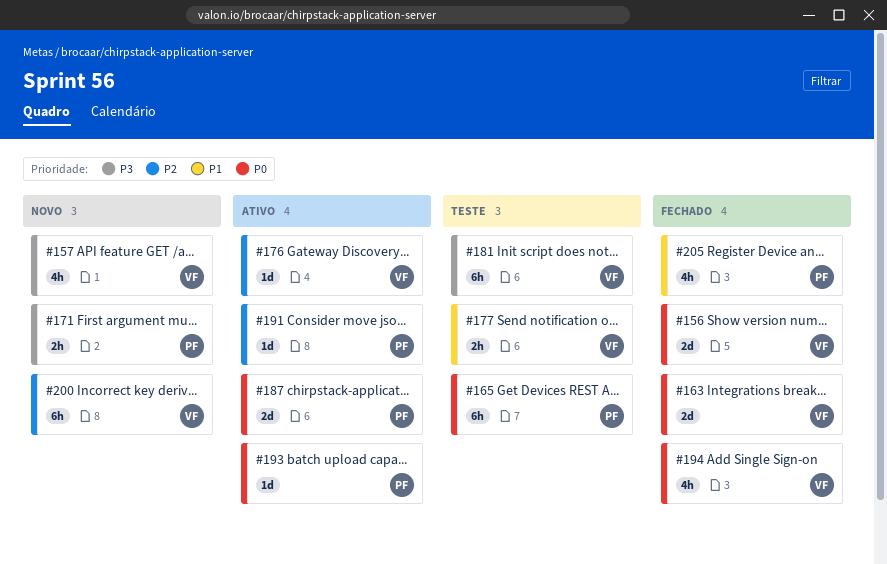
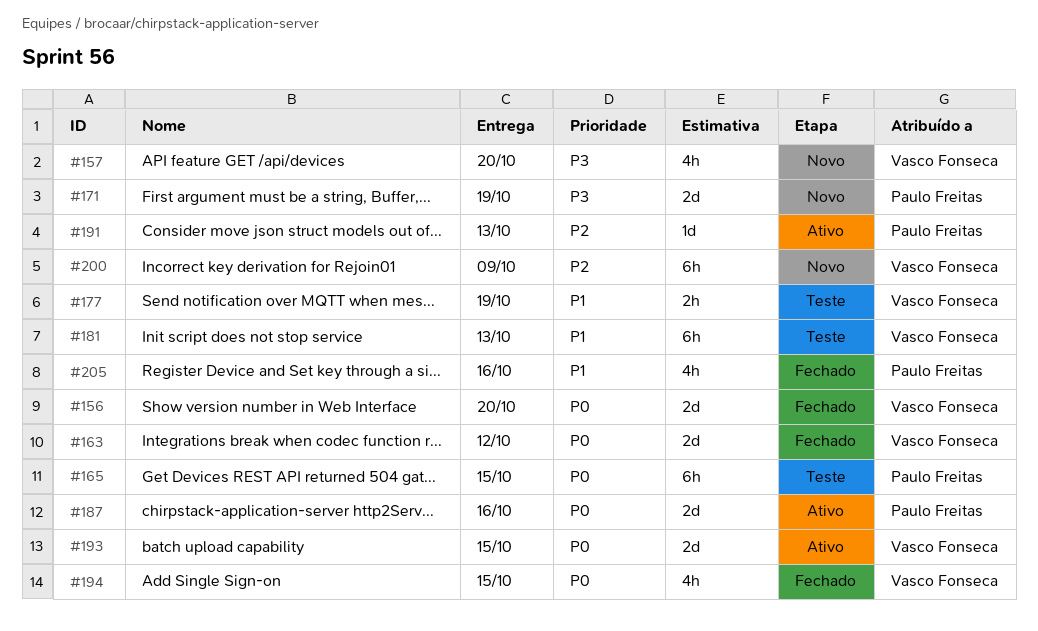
#171, estimate: 2h -> 2d
#176: present -> none
#181, priority: P3 -> P1
#193, owner: Paulo Freitas -> Vasco Fonseca
#193, estimate: 1d -> 2d

